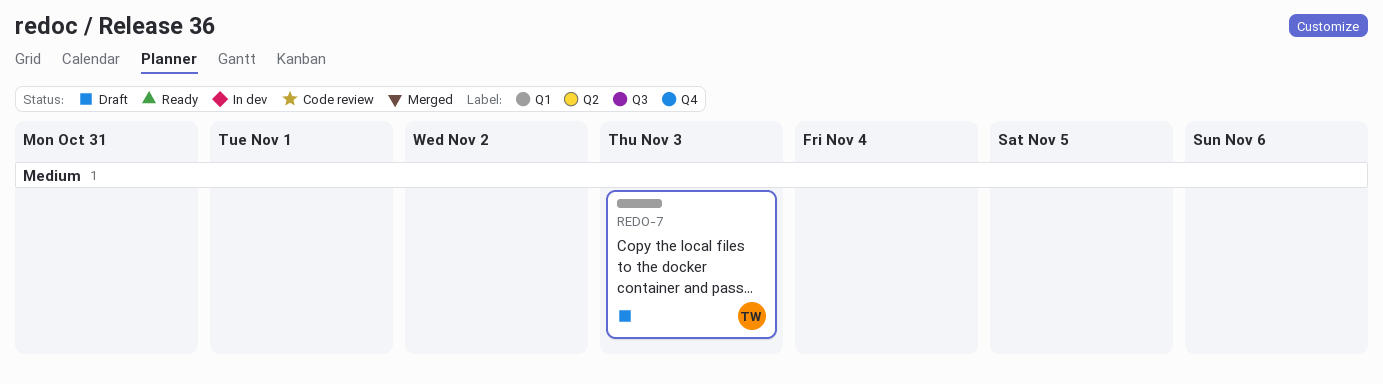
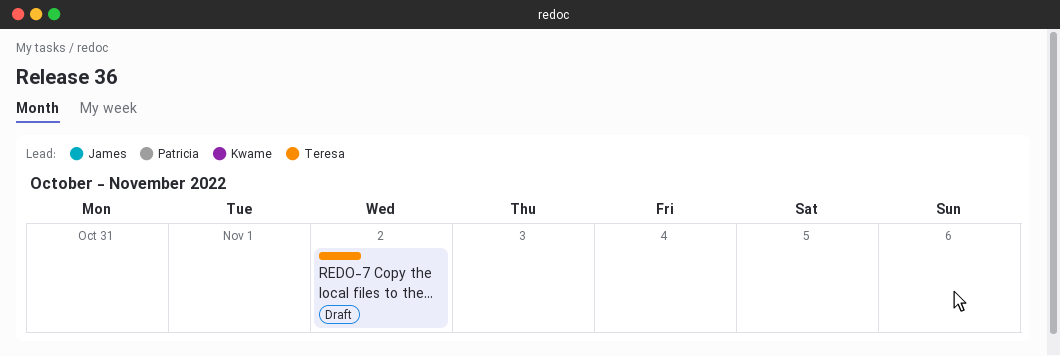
REDO-7, due: Nov 3 -> Nov 2

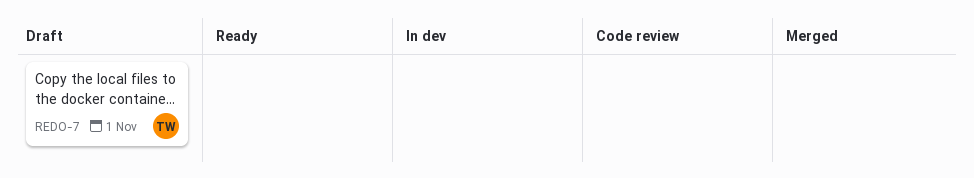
REDO-7, due: Nov 2 -> Nov 1

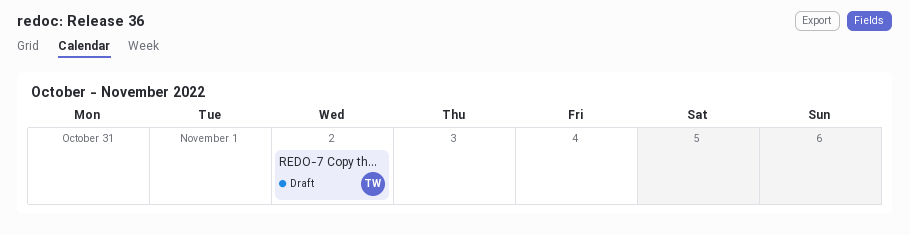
REDO-7, due: Nov 1 -> Nov 2

